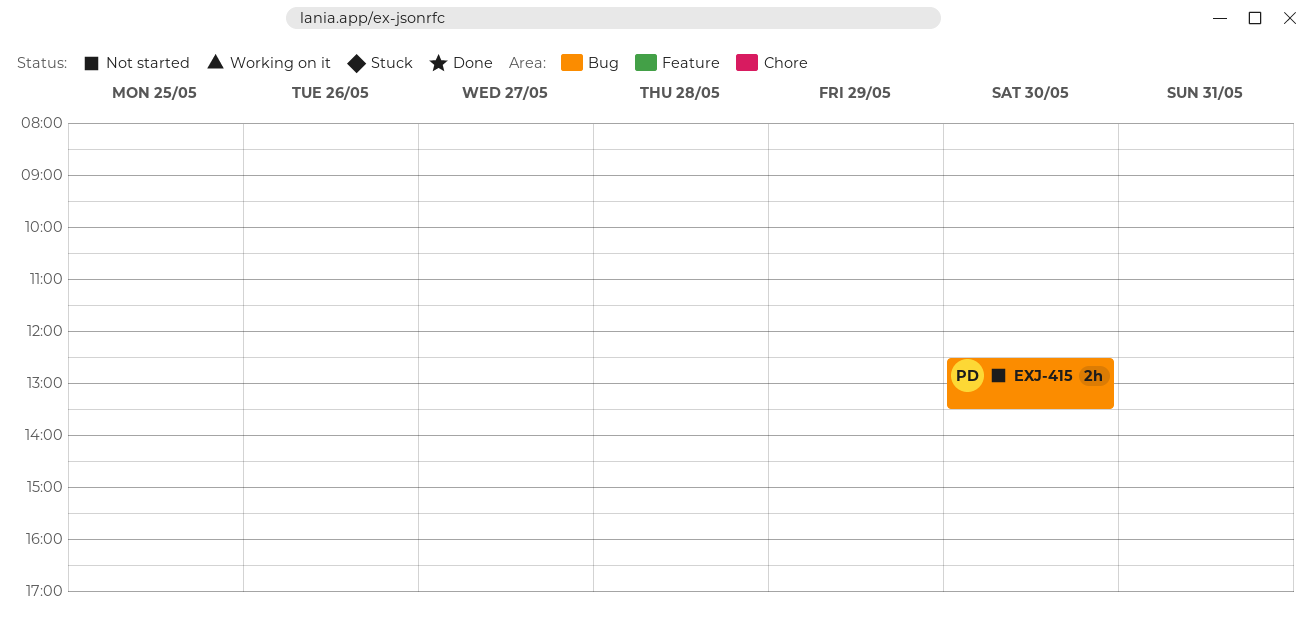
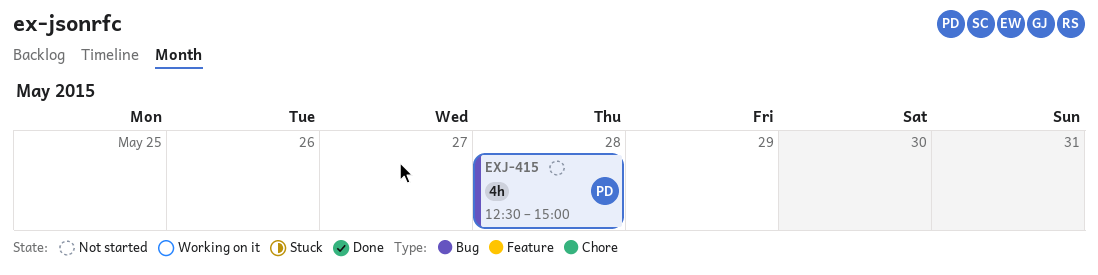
EXJ-415, estimate: 2h -> 4h
EXJ-415, day: May 30 -> May 28
EXJ-415, ends: 13:30 -> 15:00

